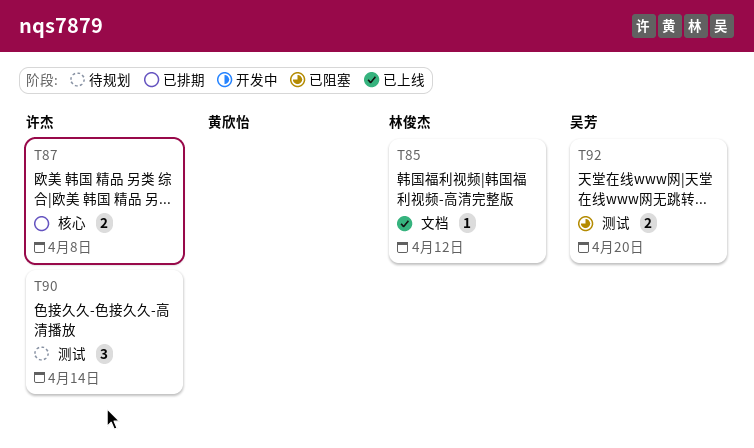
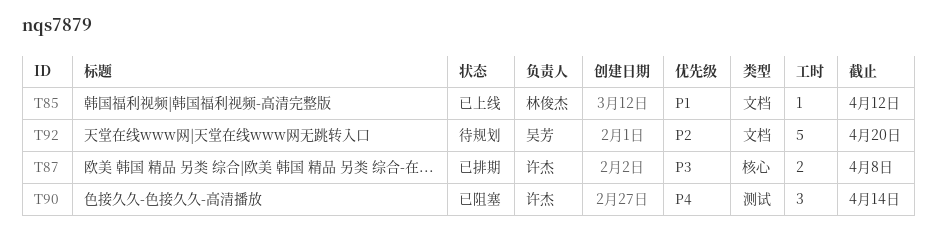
T90, status: 待规划 -> 已阻塞
T92, status: 已阻塞 -> 待规划
T92, label: 测试 -> 文档
T92, estimate: 2 -> 5

